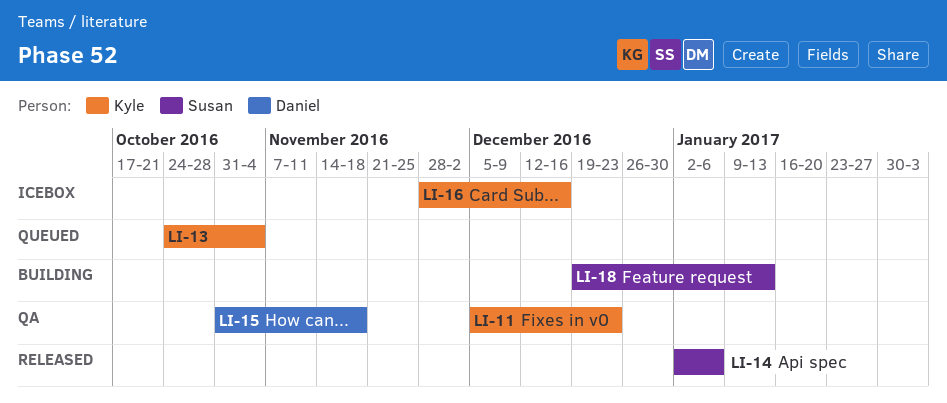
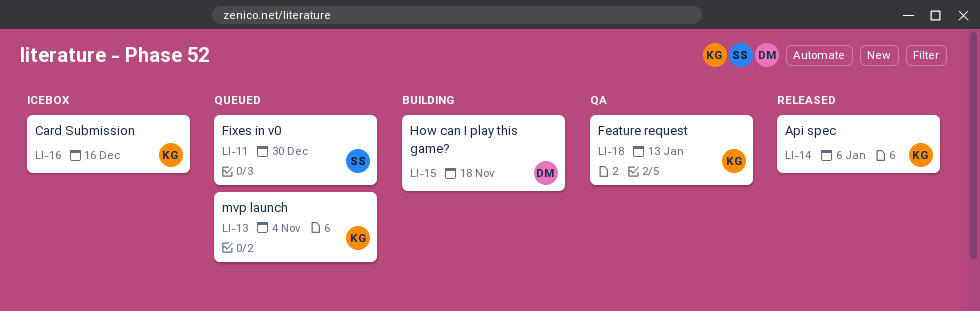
LI-11, status: QA -> Queued
LI-11, owner: Kyle -> Susan
LI-11, due: Dec 23 -> Dec 30
LI-14, owner: Susan -> Kyle
LI-15, status: QA -> Building
LI-18, status: Building -> QA
LI-18, owner: Susan -> Kyle

